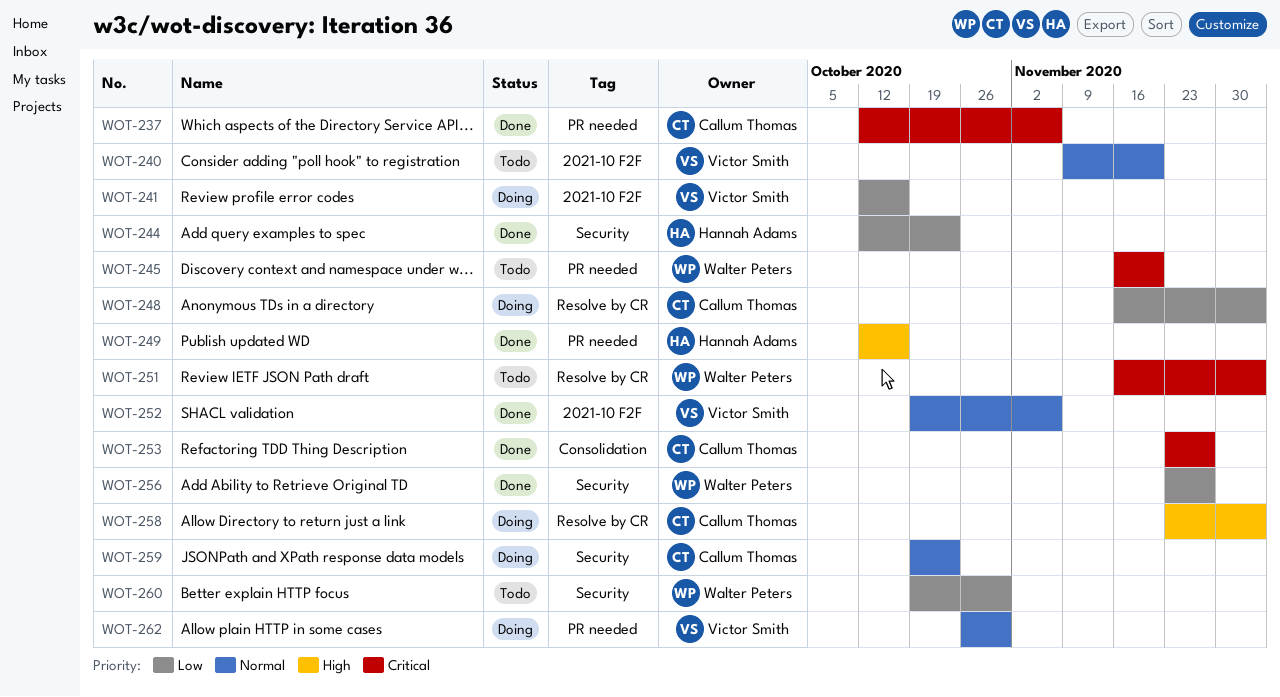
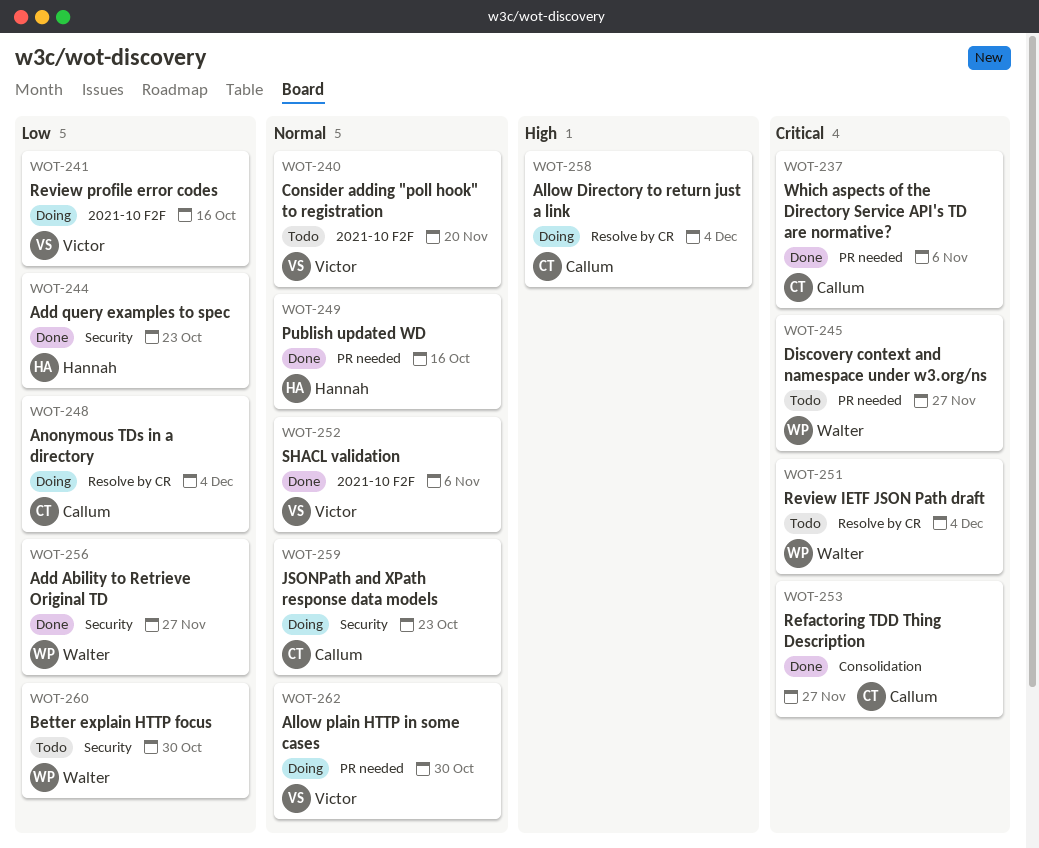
WOT-245, due: Nov 20 -> Nov 27
WOT-249, priority: High -> Normal

